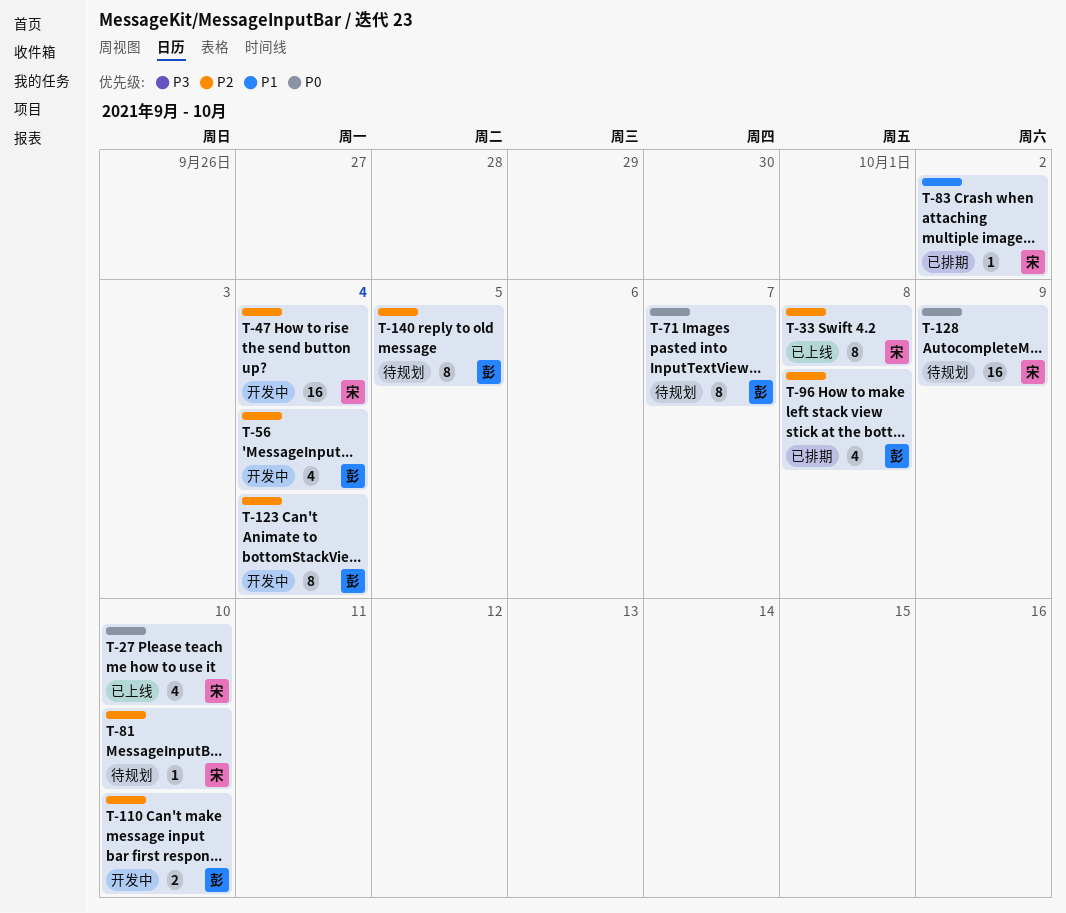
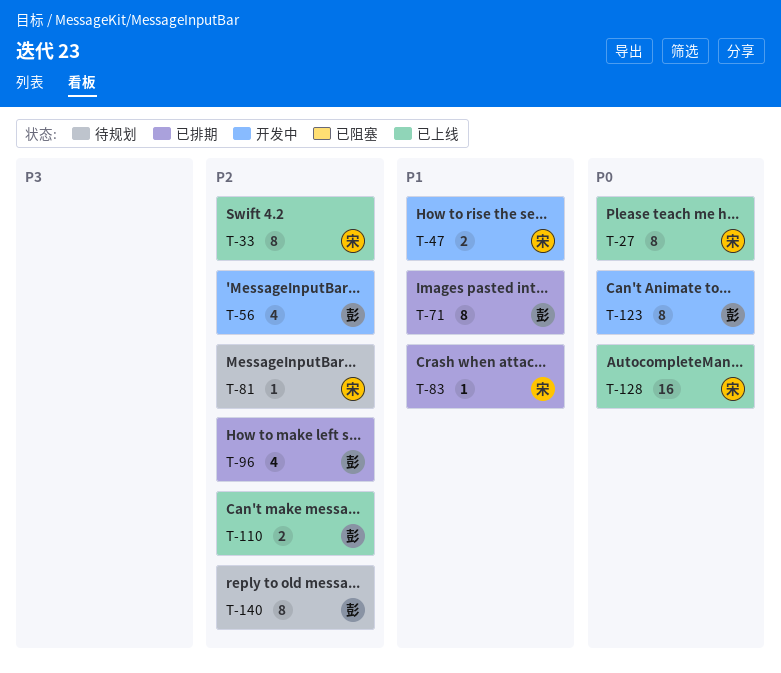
T-27, estimate: 4 -> 8
T-47, priority: P2 -> P1
T-47, estimate: 16 -> 2
T-71, status: 待规划 -> 已排期
T-71, priority: P0 -> P1
T-110, status: 开发中 -> 已上线
T-123, priority: P2 -> P0
T-128, status: 待规划 -> 已上线

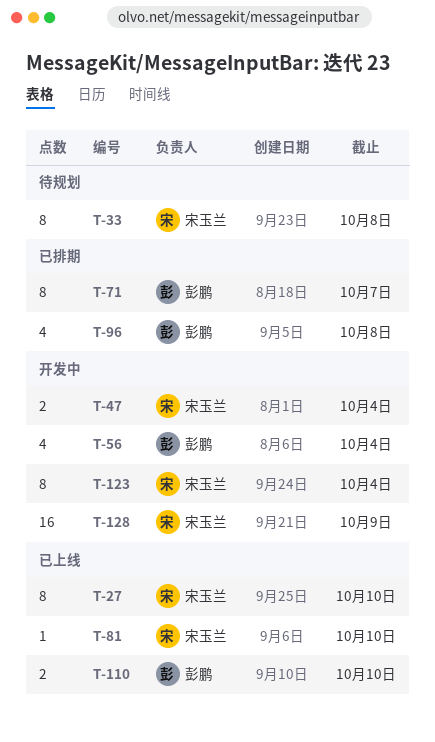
T-33, status: 已上线 -> 待规划
T-81, status: 待规划 -> 已上线
T-83: present -> none
T-123, owner: 彭鹏 -> 宋玉兰
T-128, status: 已上线 -> 开发中
T-140: present -> none

